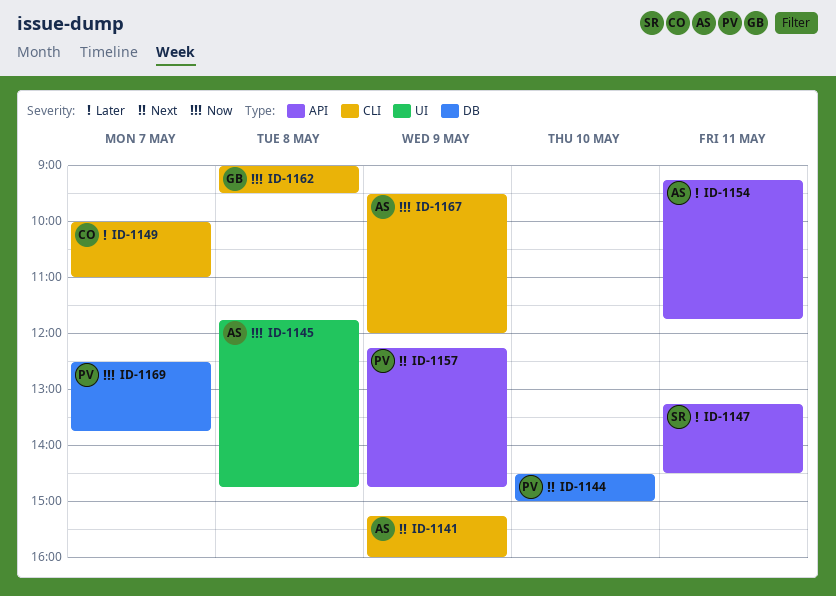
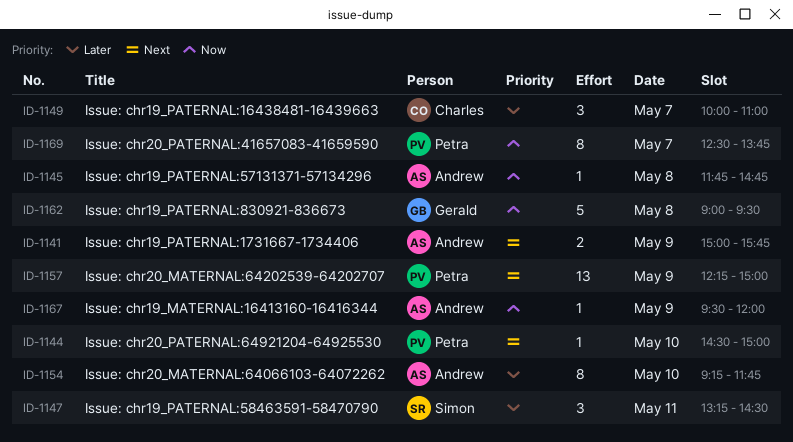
ID-1141, begins: 15:15 -> 15:00
ID-1141, ends: 16:00 -> 15:45
ID-1154, day: May 11 -> May 10
ID-1157, ends: 14:45 -> 15:00

